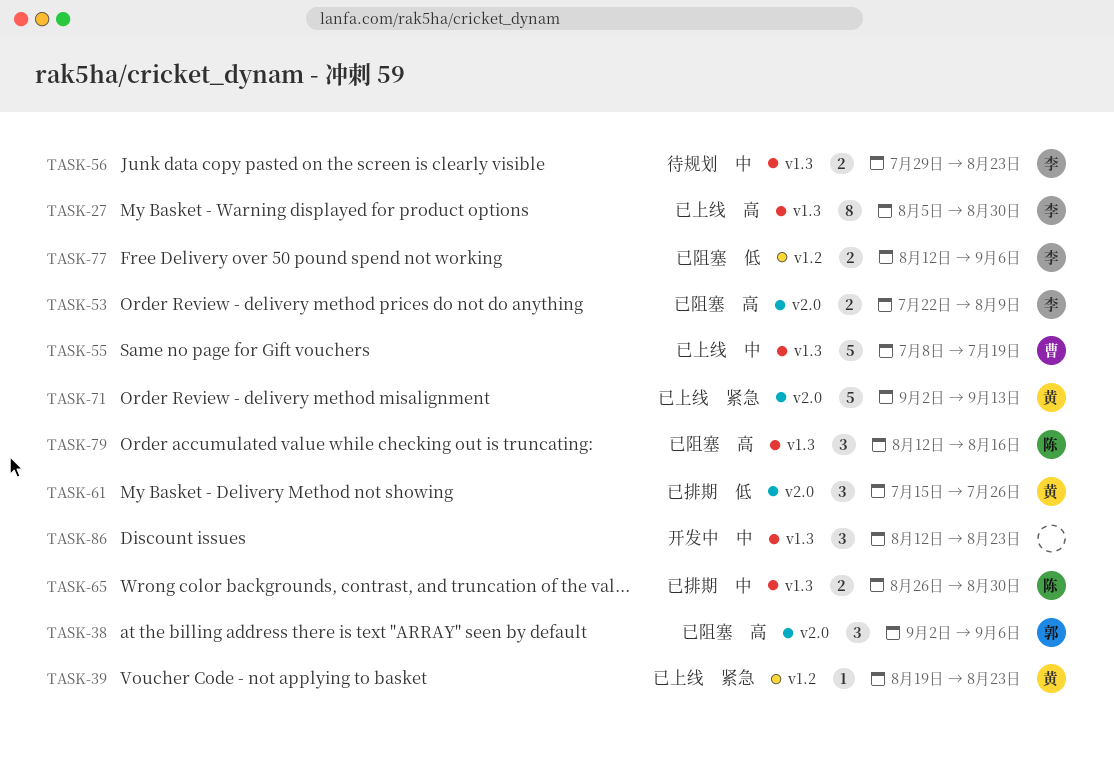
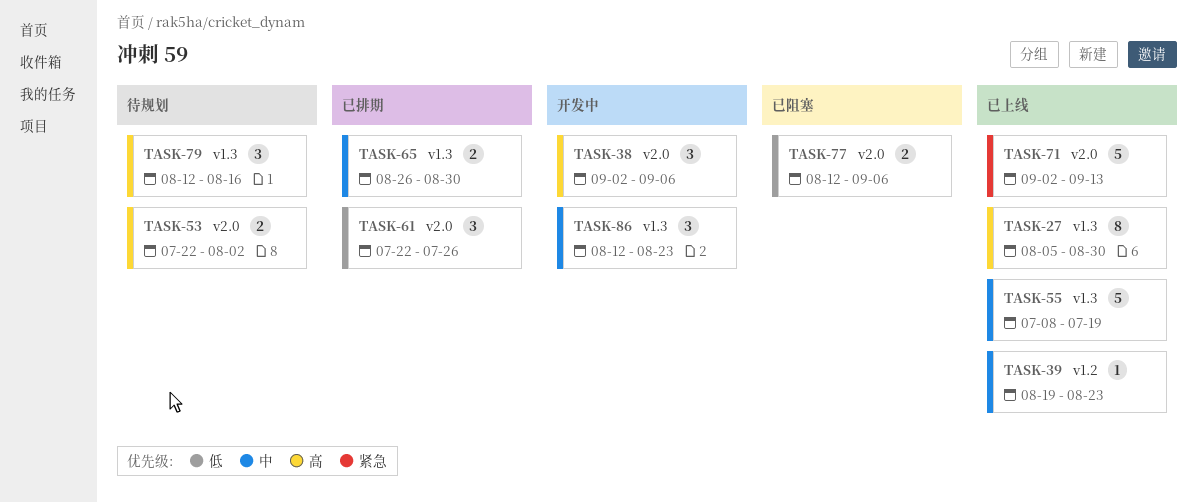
TASK-38, status: 已阻塞 -> 开发中
TASK-39, priority: 紧急 -> 中
TASK-53, status: 已阻塞 -> 待规划
TASK-53, due: Aug 9 -> Aug 2
TASK-56: present -> none
TASK-61, start: Jul 15 -> Jul 22
TASK-77, label: v1.2 -> v2.0
TASK-79, status: 已阻塞 -> 待规划

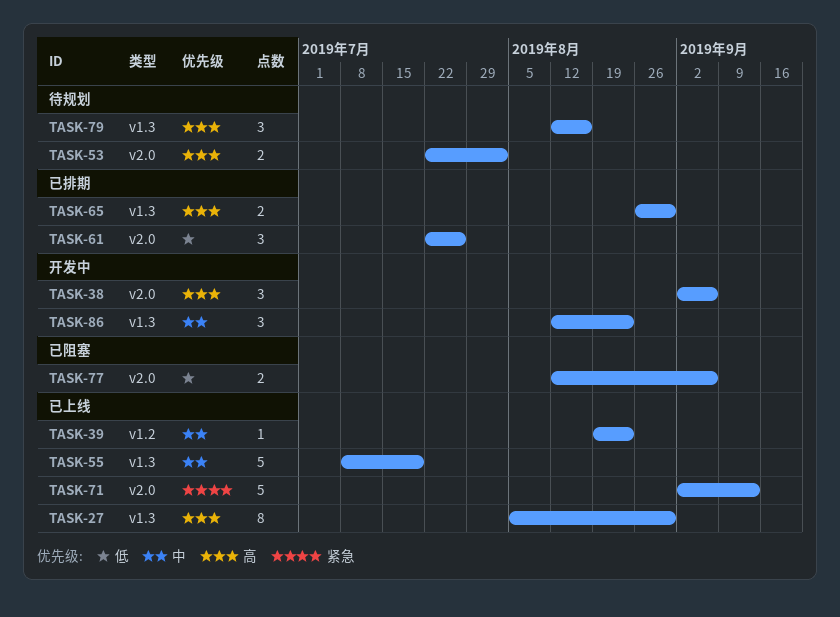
TASK-65, priority: 中 -> 高

